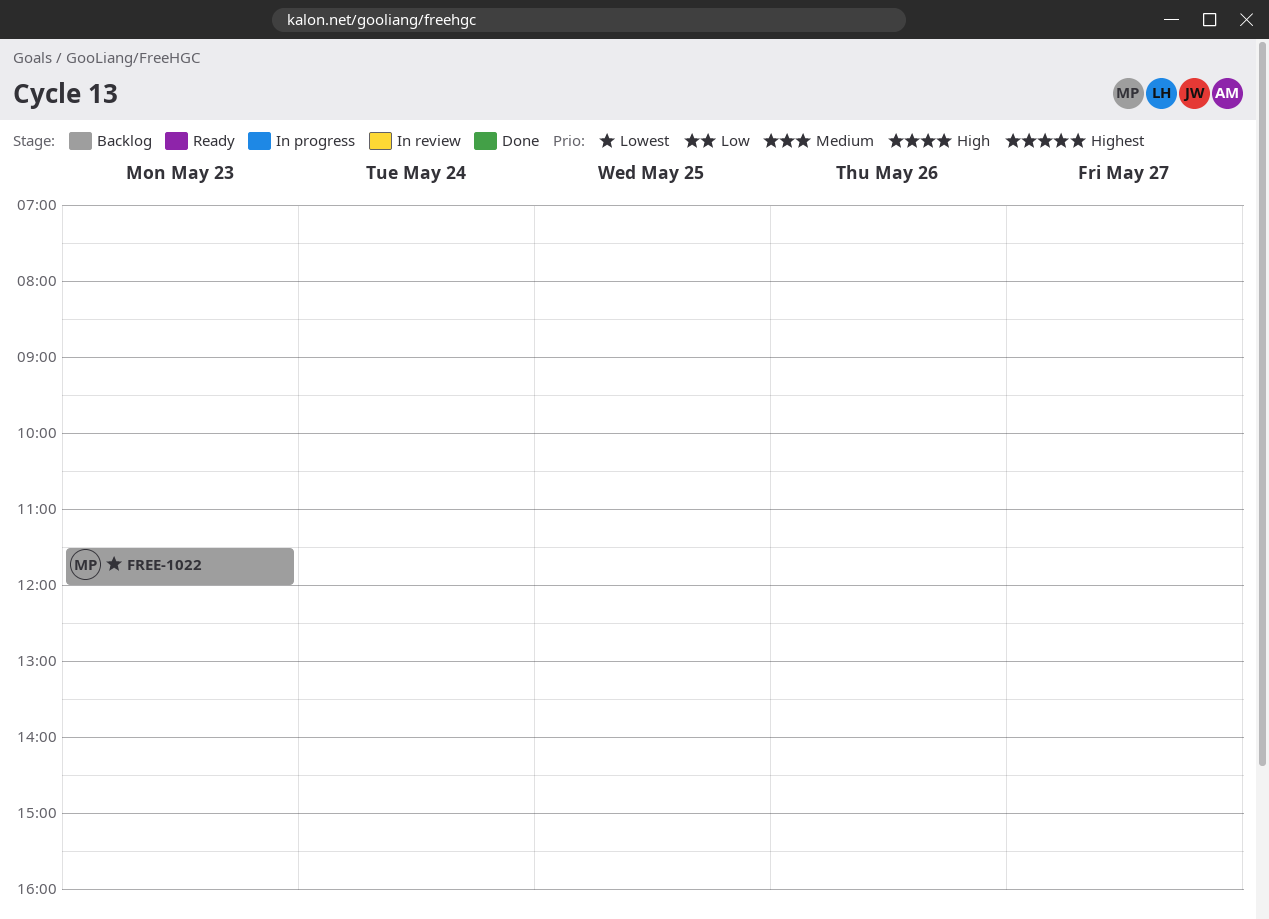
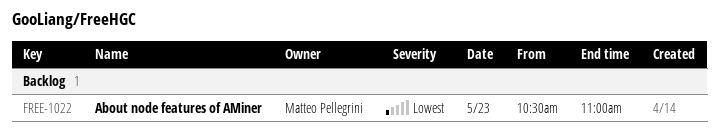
FREE-1022, begins: 11:30 -> 10:30
FREE-1022, ends: 12:00 -> 11:00

